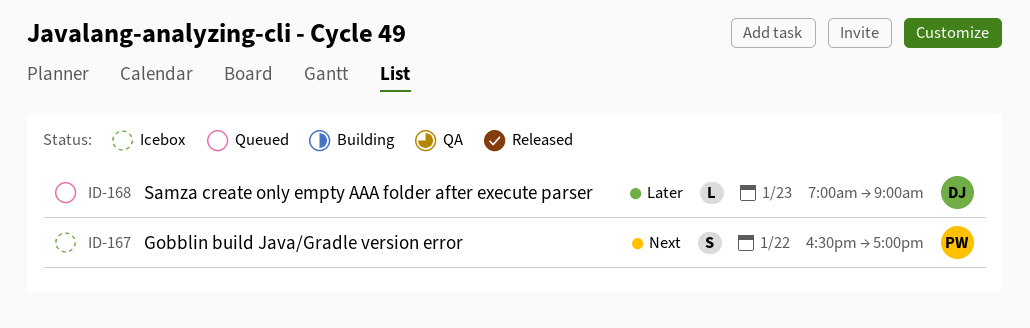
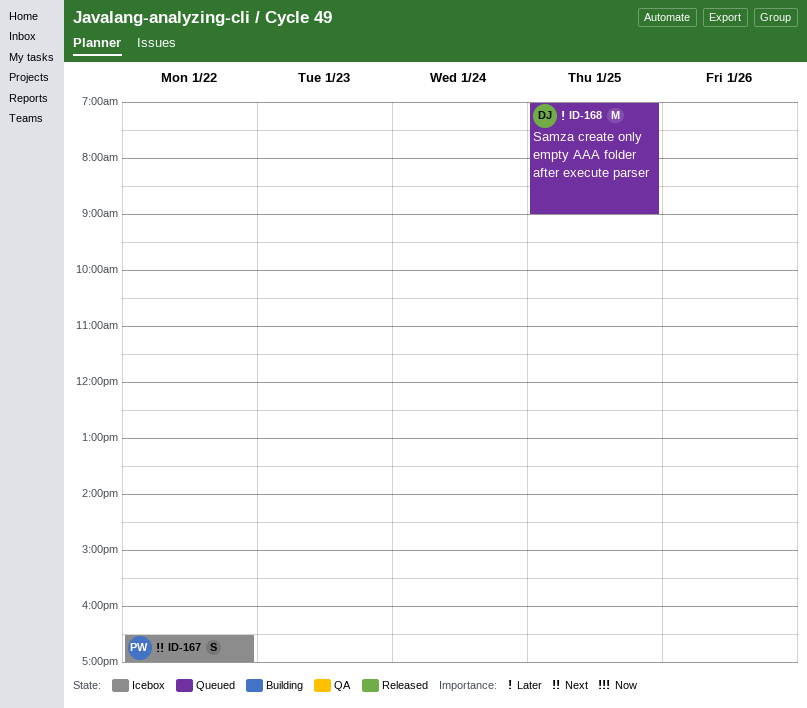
ID-168, estimate: L -> M
ID-168, day: Jan 23 -> Jan 25

